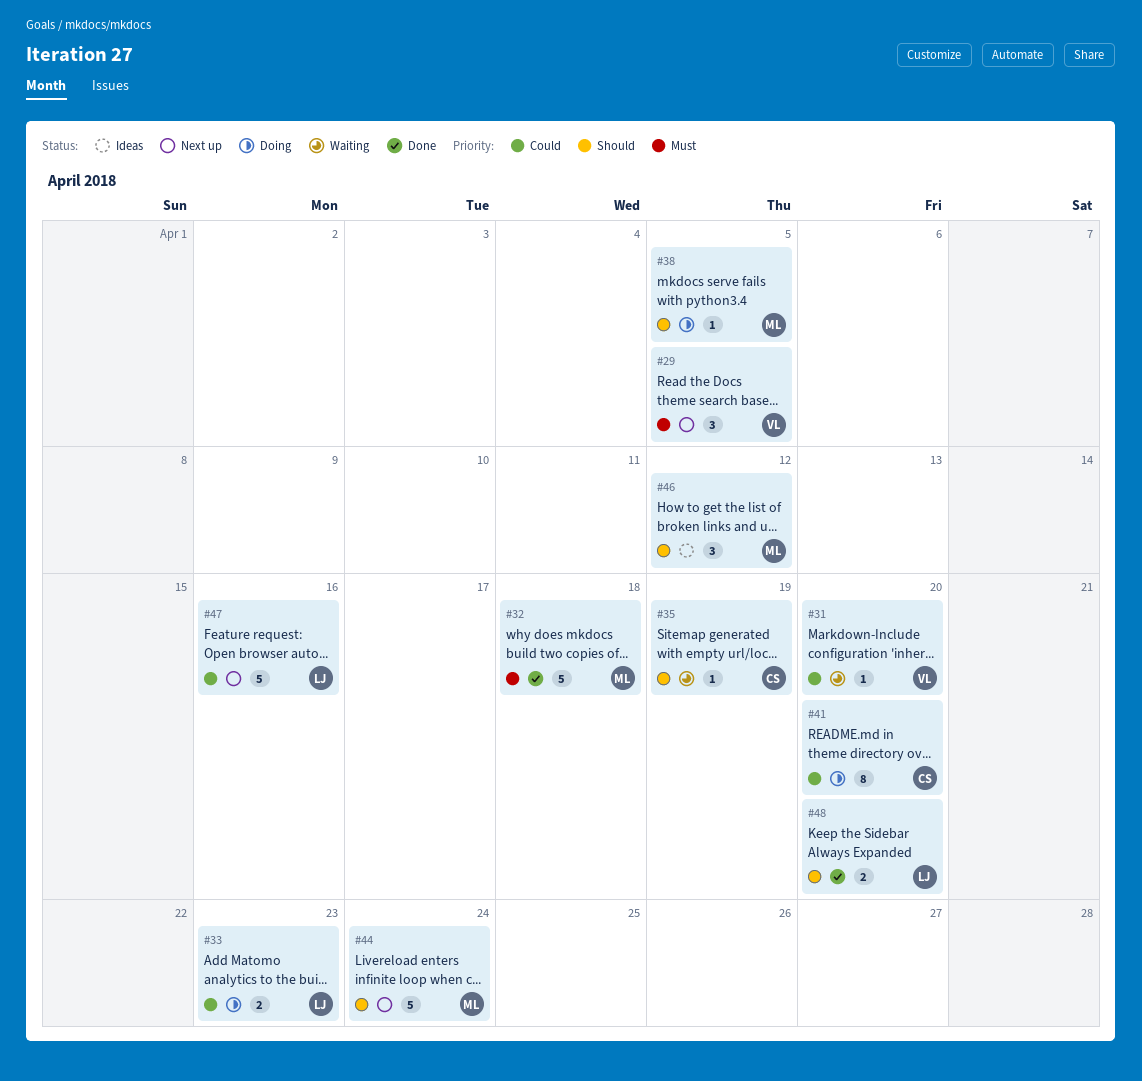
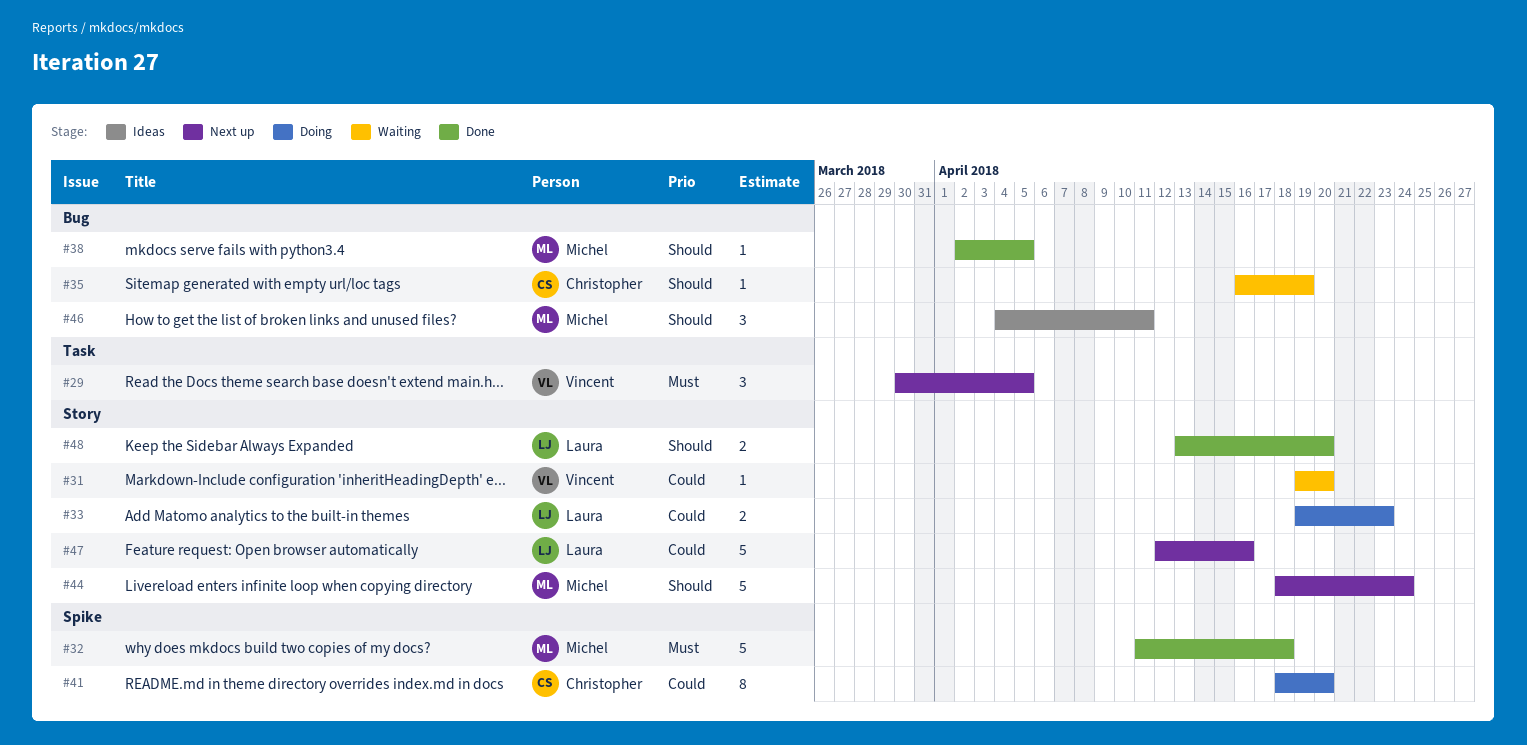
#38, status: Doing -> Done
#46, due: Apr 12 -> Apr 11

